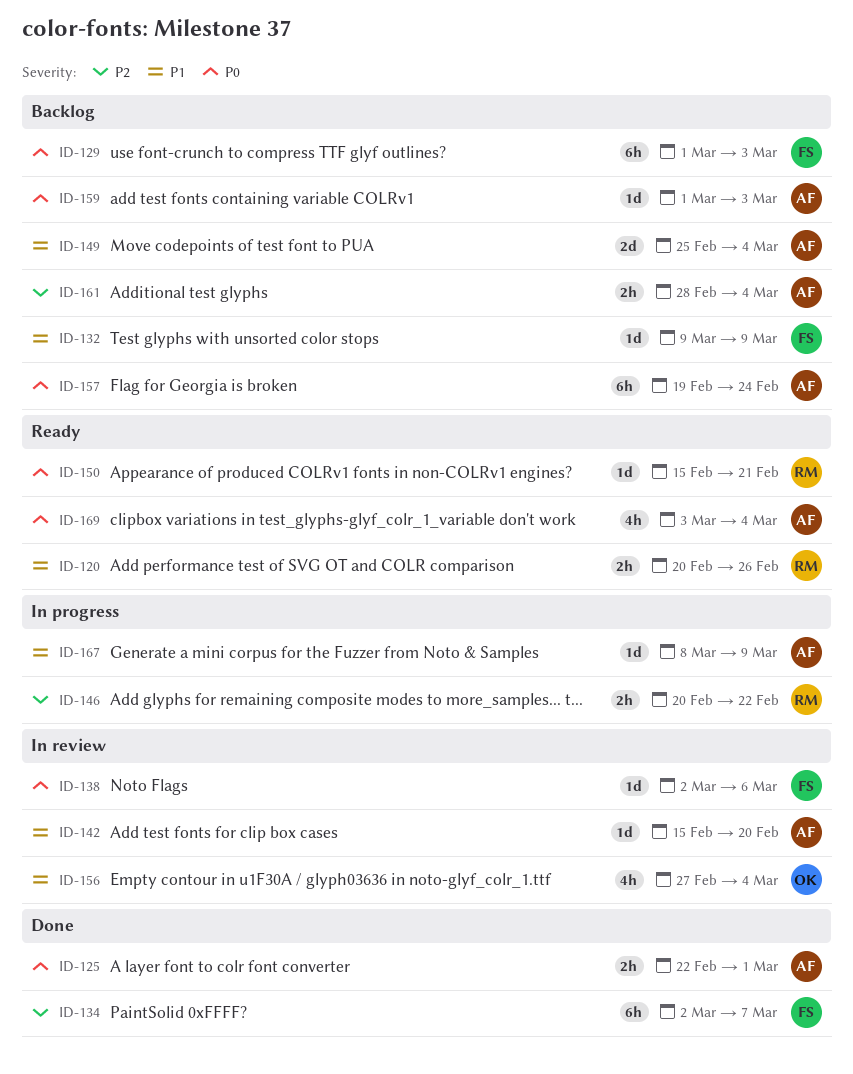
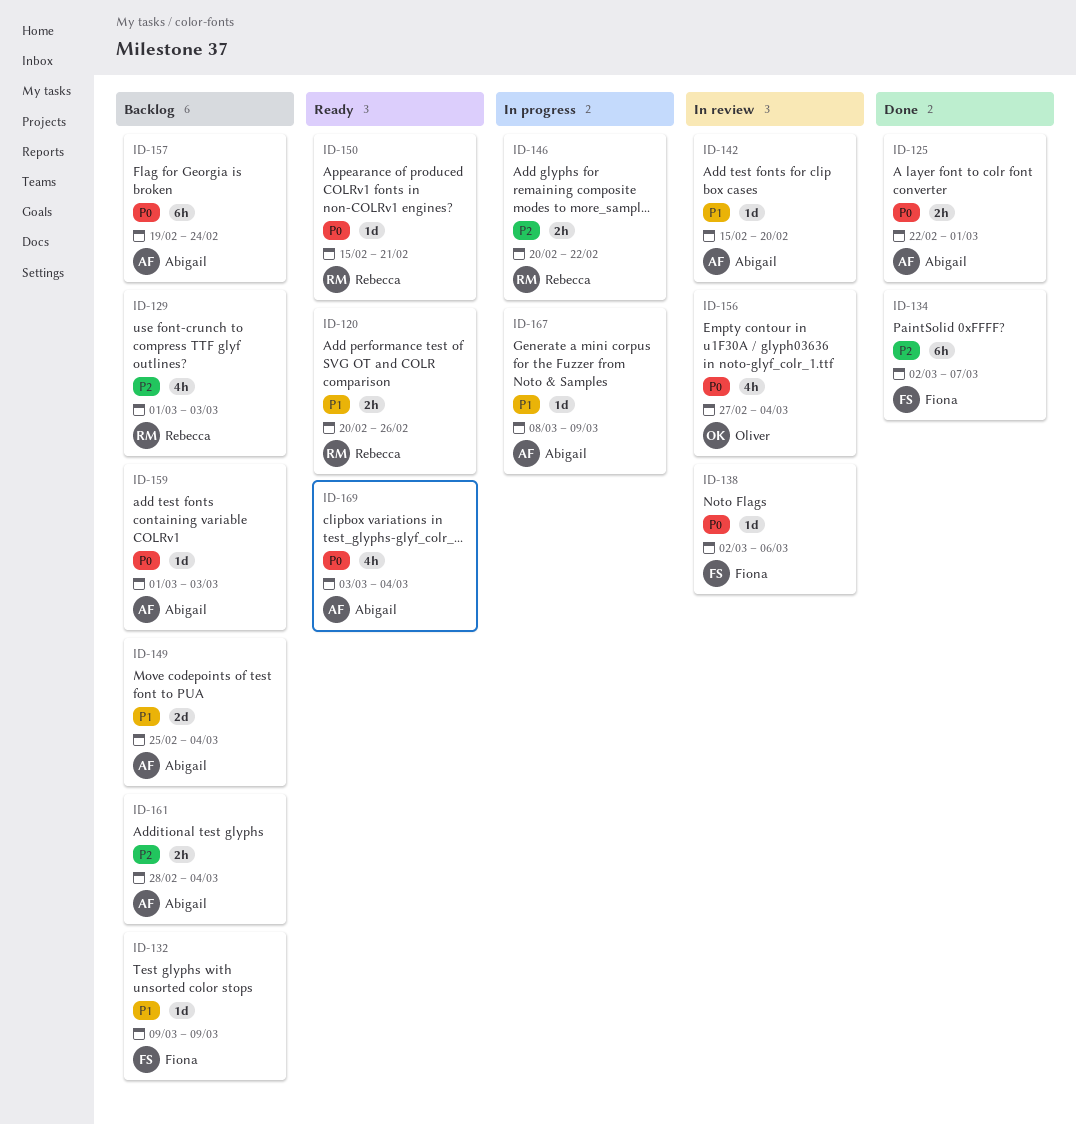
ID-129, owner: Fiona -> Rebecca
ID-129, priority: P0 -> P2
ID-129, estimate: 6h -> 4h
ID-156, priority: P1 -> P0

